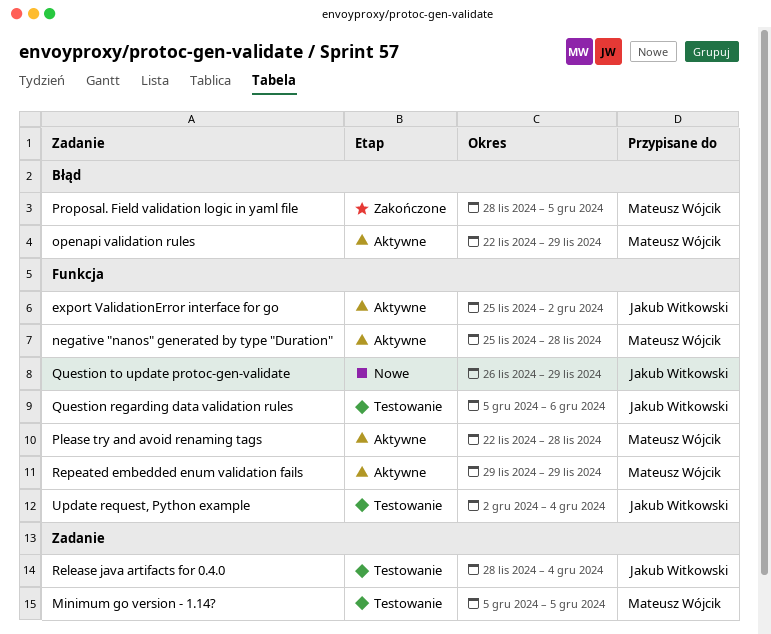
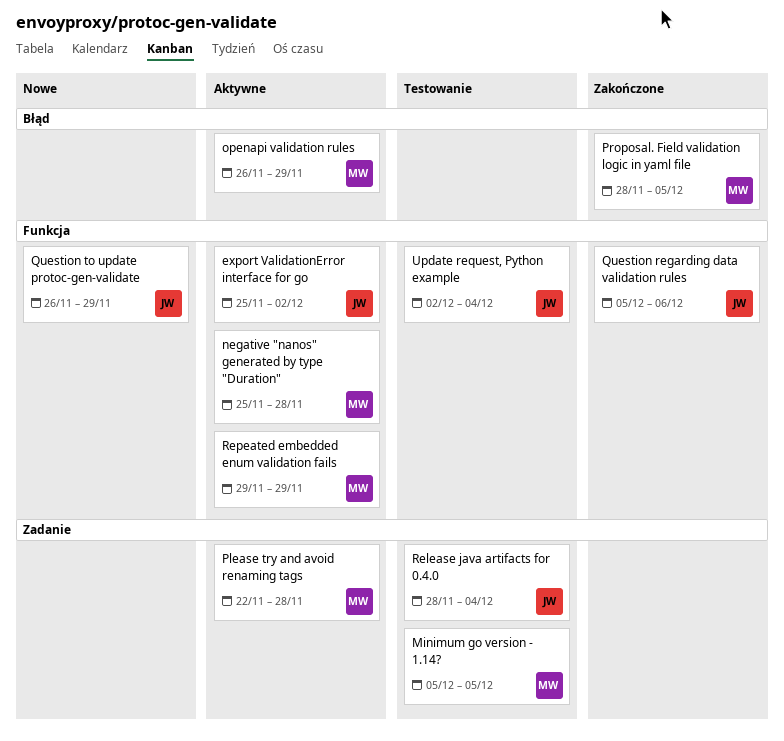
openapi validation rules, start: Nov 22 -> Nov 26
Please try and avoid renaming tags, label: Funkcja -> Zadanie
Question regarding data validation rules, status: Testowanie -> Zakończone

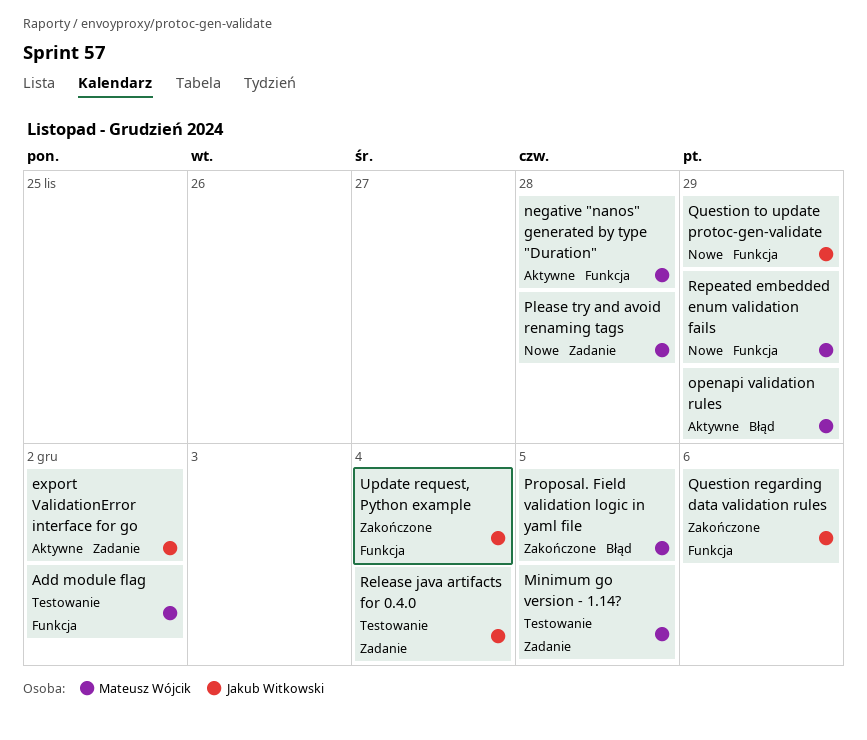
Add module flag: none -> present
export ValidationError interface for go, label: Funkcja -> Zadanie
Please try and avoid renaming tags, status: Aktywne -> Nowe
Repeated embedded enum validation fails, status: Aktywne -> Nowe
Update request, Python example, status: Testowanie -> Zakończone

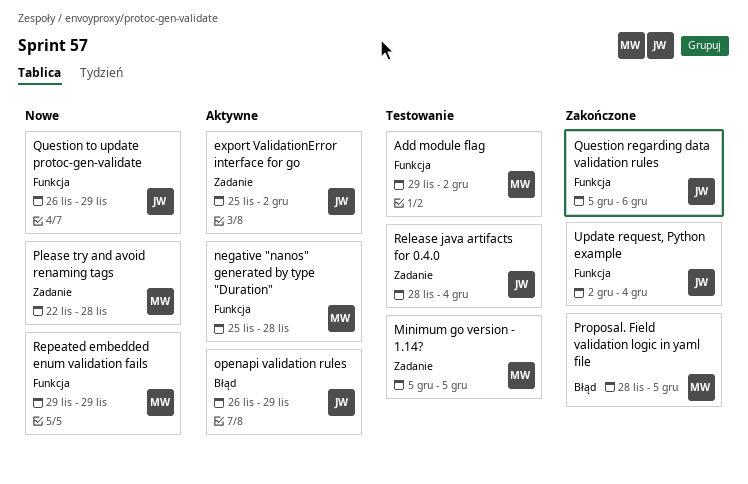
openapi validation rules, owner: Mateusz Wójcik -> Jakub Witkowski

